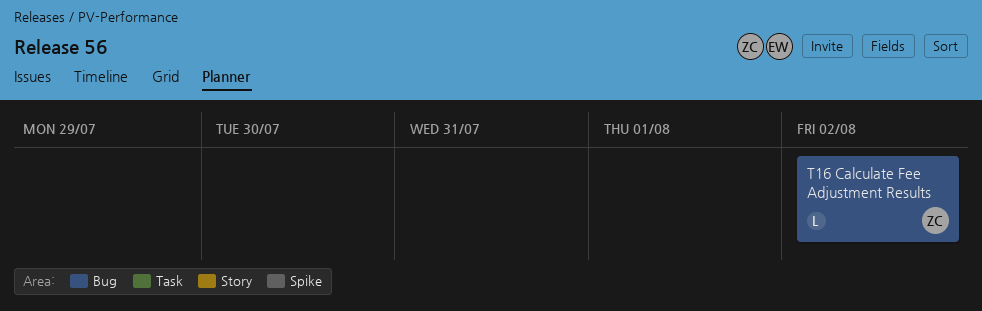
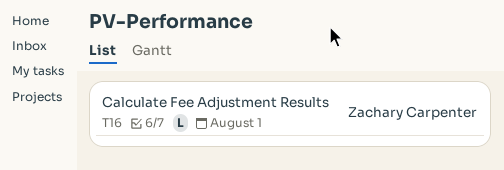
T16, due: Aug 2 -> Aug 1

